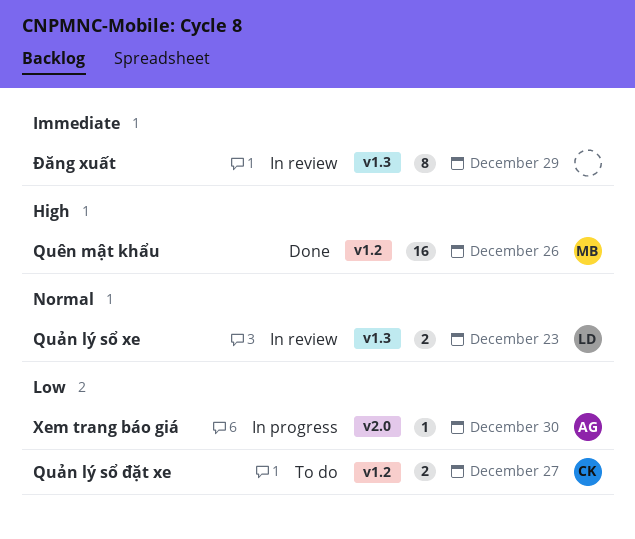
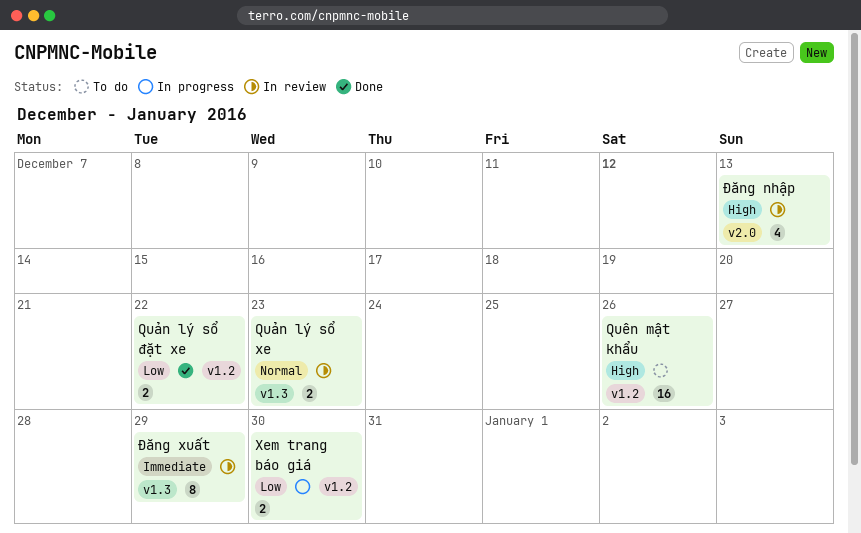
Quên mật khẩu, status: Done -> To do
Quản lý sổ đặt xe, status: To do -> Done
Quản lý sổ đặt xe, due: Dec 27 -> Dec 22
Xem trang báo giá, label: v2.0 -> v1.2
Xem trang báo giá, estimate: 1 -> 2
Đăng nhập: none -> present

